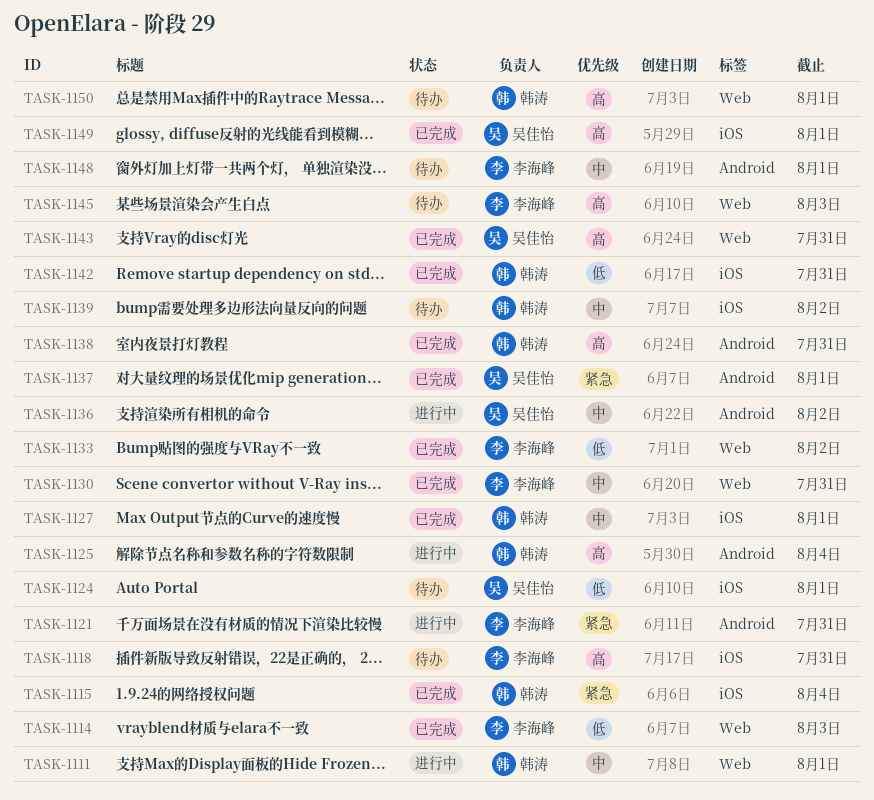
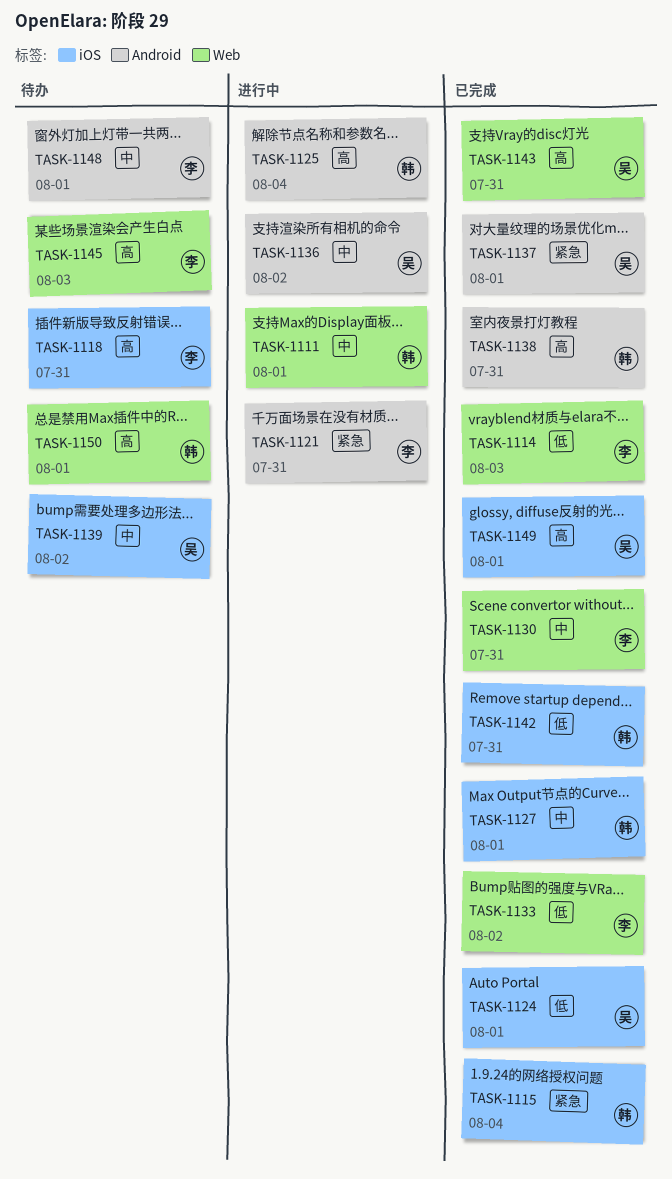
TASK-1124, status: 待办 -> 已完成
TASK-1139, owner: 韩涛 -> 吴佳怡

